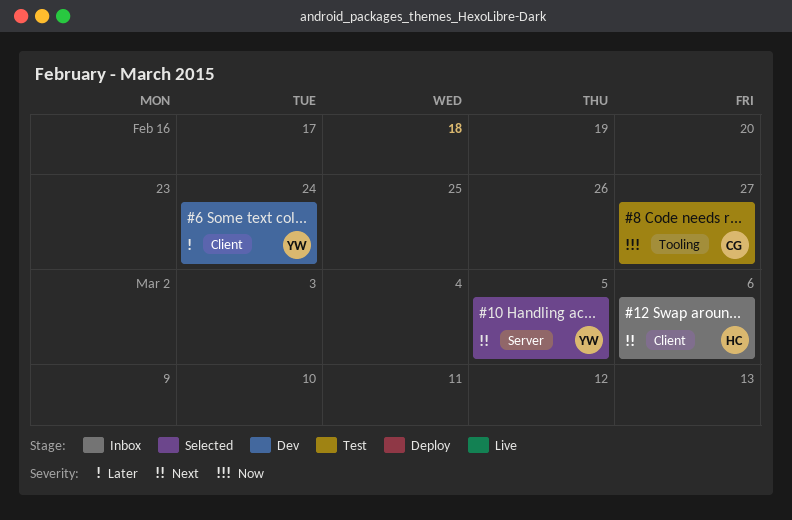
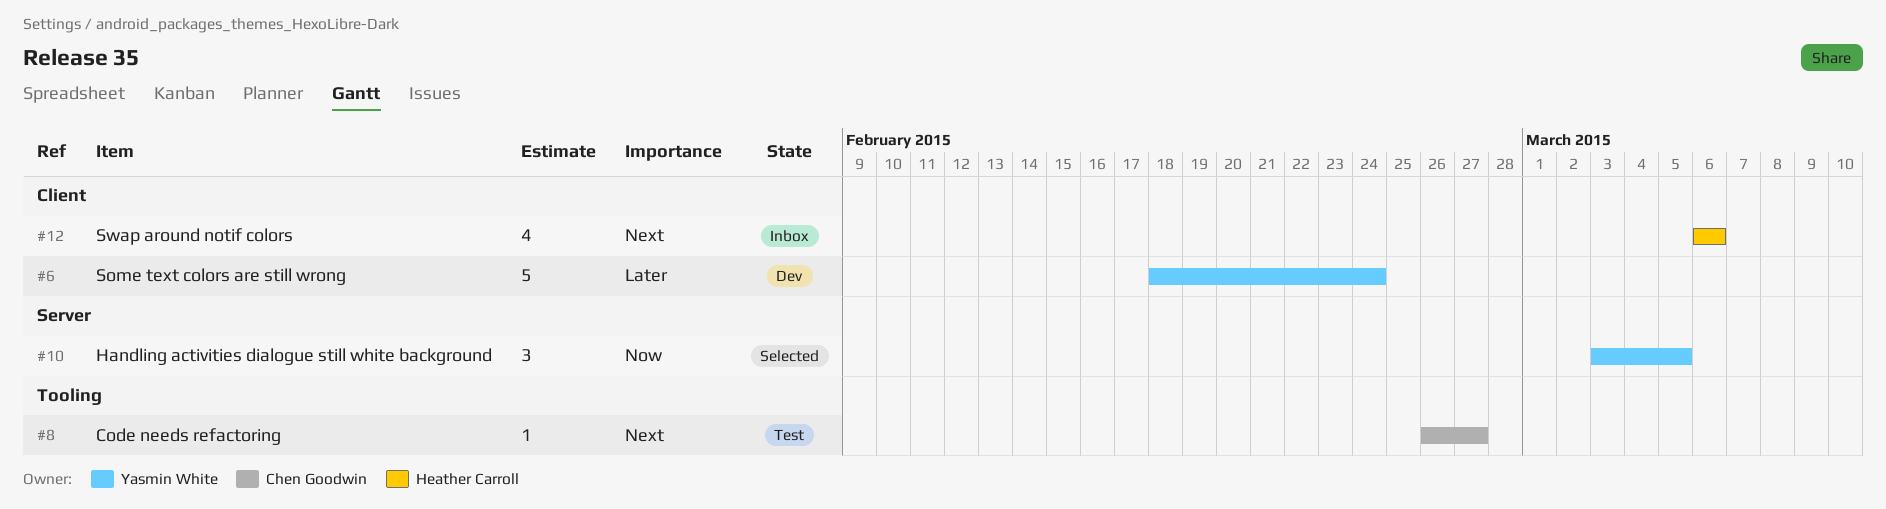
#8, priority: Now -> Next
#10, priority: Next -> Now

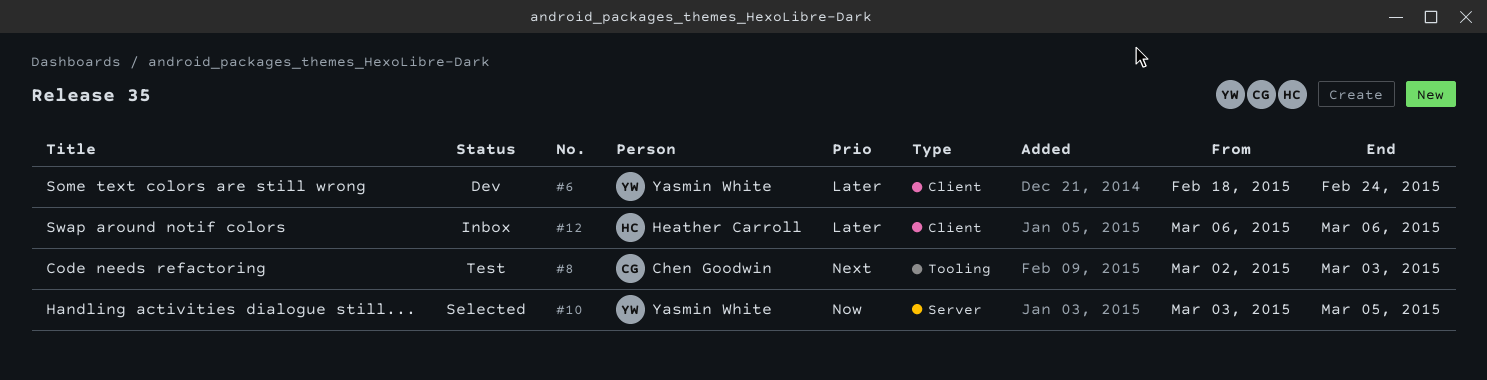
#8, start: Feb 26 -> Mar 2
#8, due: Feb 27 -> Mar 3
#12, priority: Next -> Later

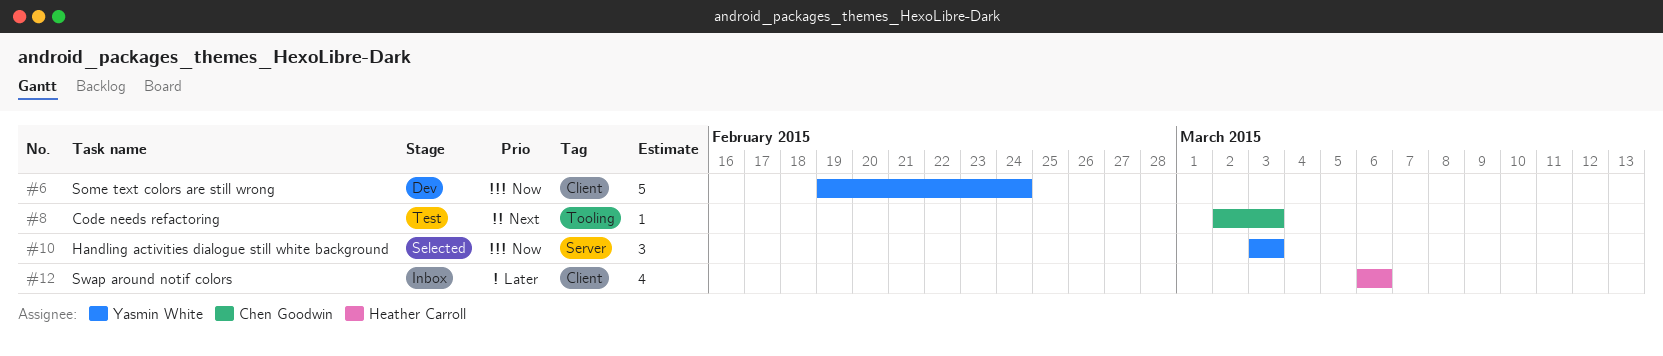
#6, priority: Later -> Now
#6, start: Feb 18 -> Feb 19
#10, due: Mar 5 -> Mar 3

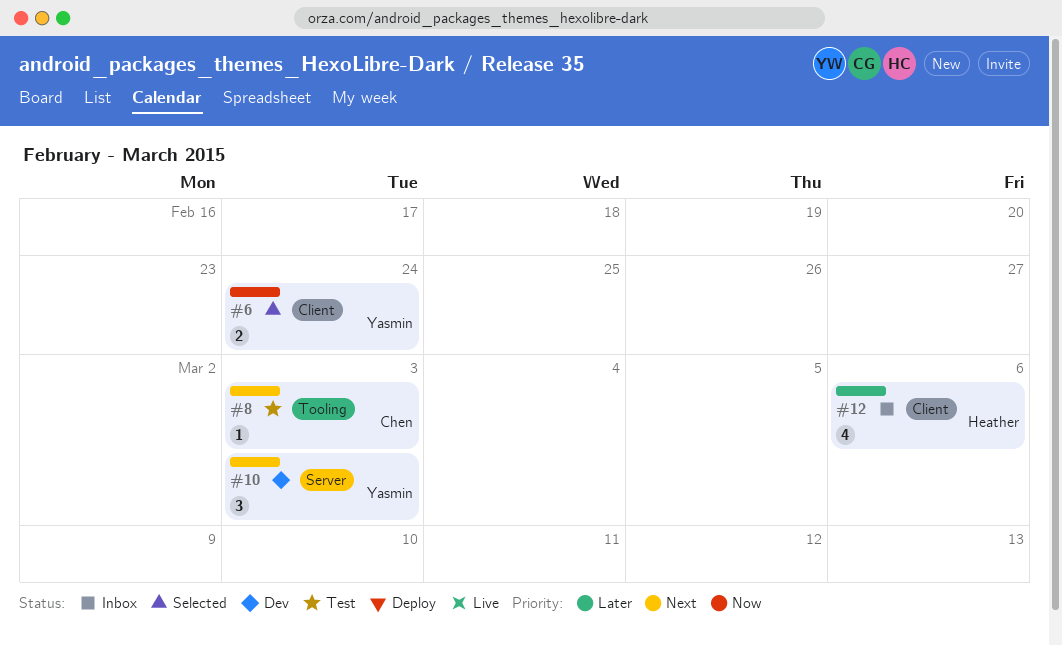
#6, status: Dev -> Selected
#6, estimate: 5 -> 2
#10, status: Selected -> Dev
#10, priority: Now -> Next

